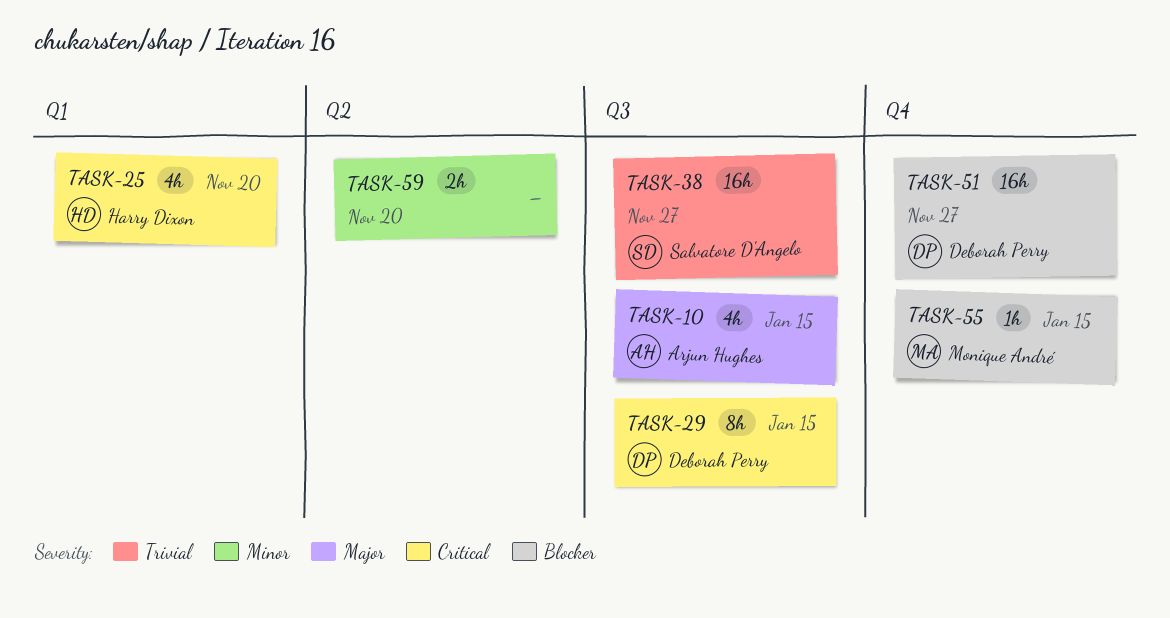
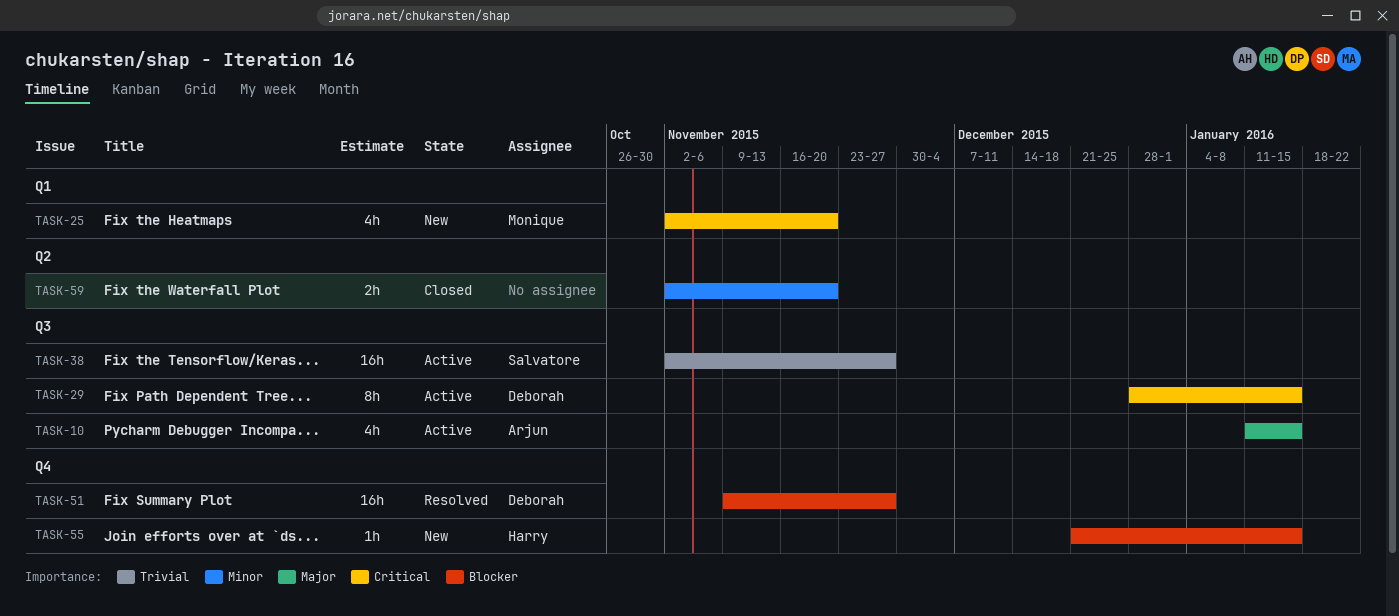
TASK-25, owner: Harry Dixon -> Monique André
TASK-55, owner: Monique André -> Harry Dixon

